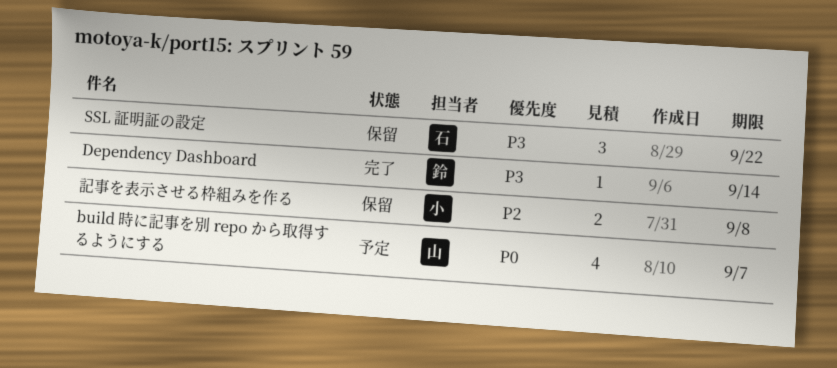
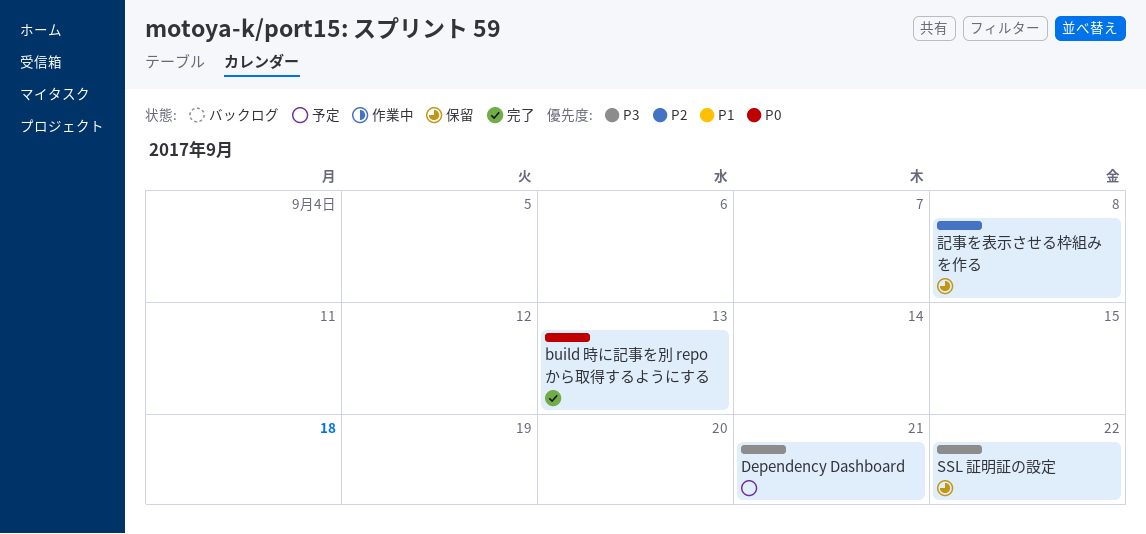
build 時に記事を別 repo から取得するようにする, status: 予定 -> 完了
build 時に記事を別 repo から取得するようにする, due: Sep 7 -> Sep 13
Dependency Dashboard, status: 完了 -> 予定
Dependency Dashboard, due: Sep 14 -> Sep 21

